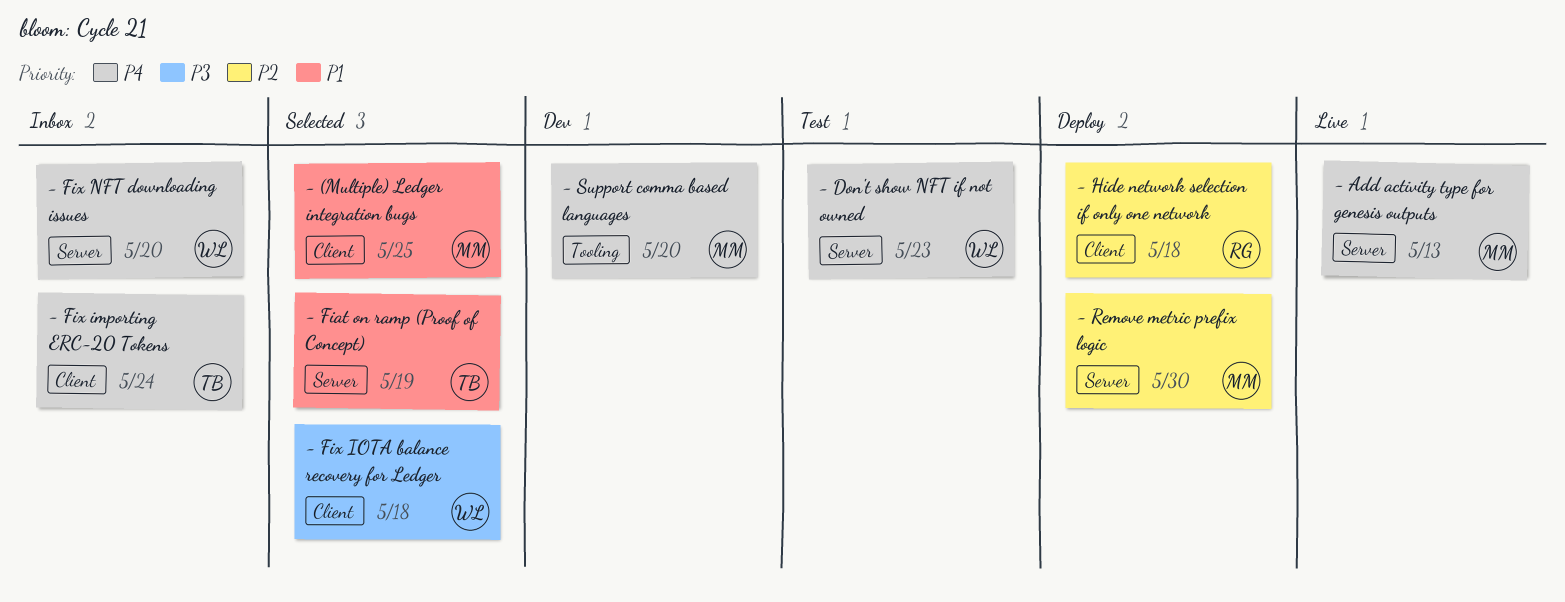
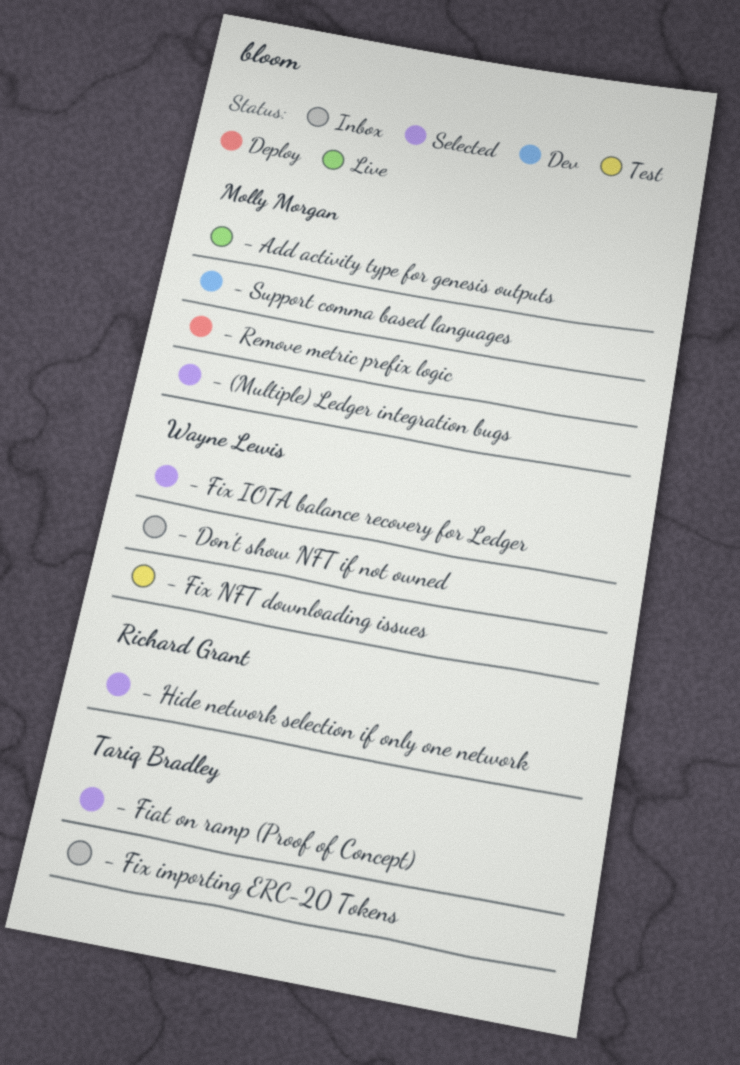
- Don't show NFT if not owned, status: Test -> Inbox
- Fix NFT downloading issues, status: Inbox -> Test
- Hide network selection if only one network, status: Deploy -> Selected

